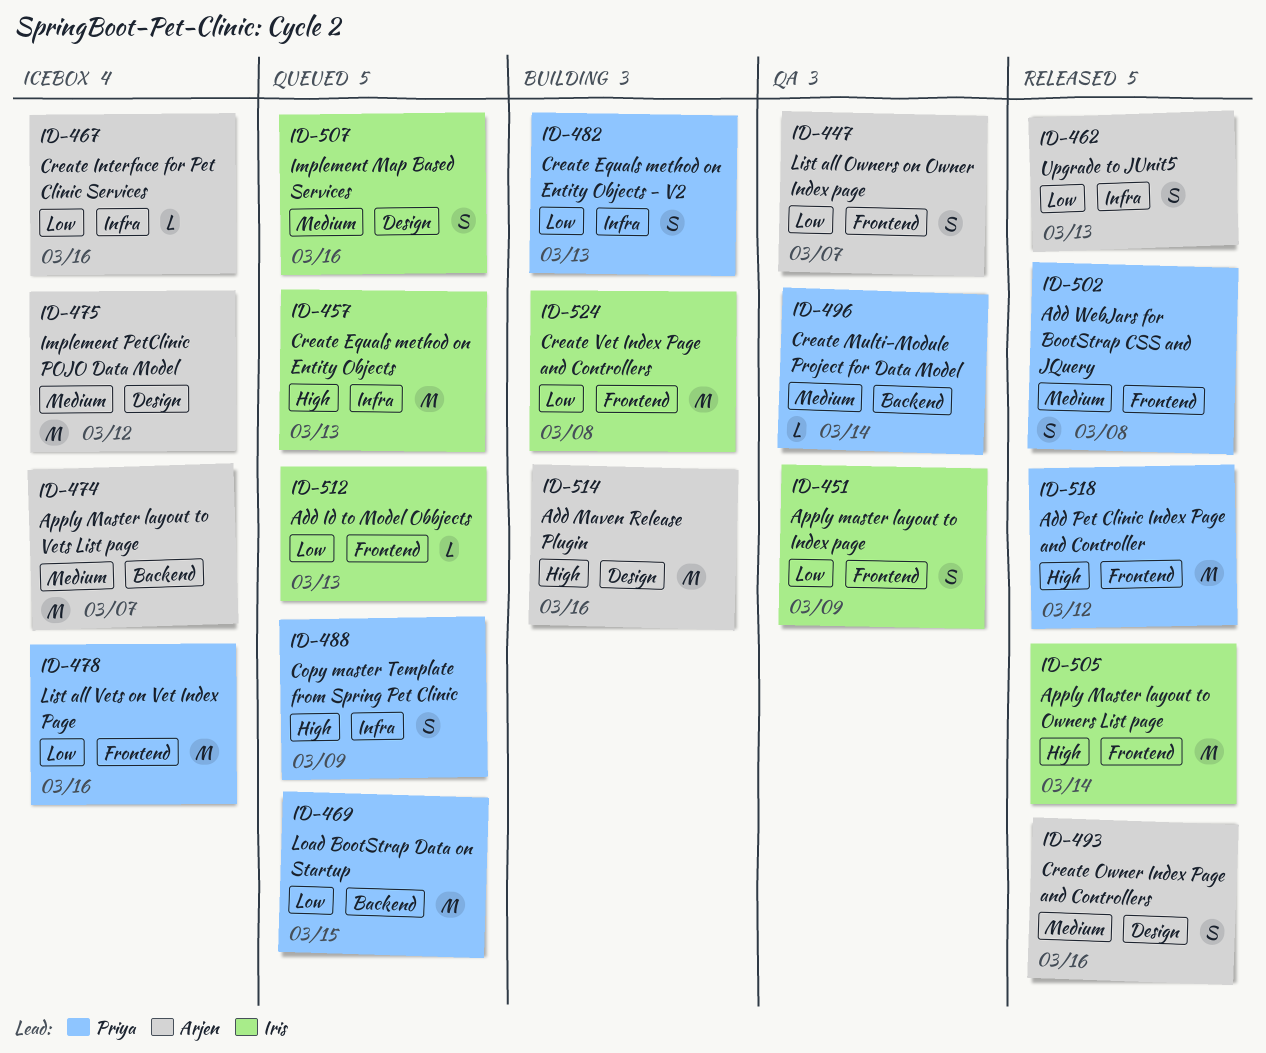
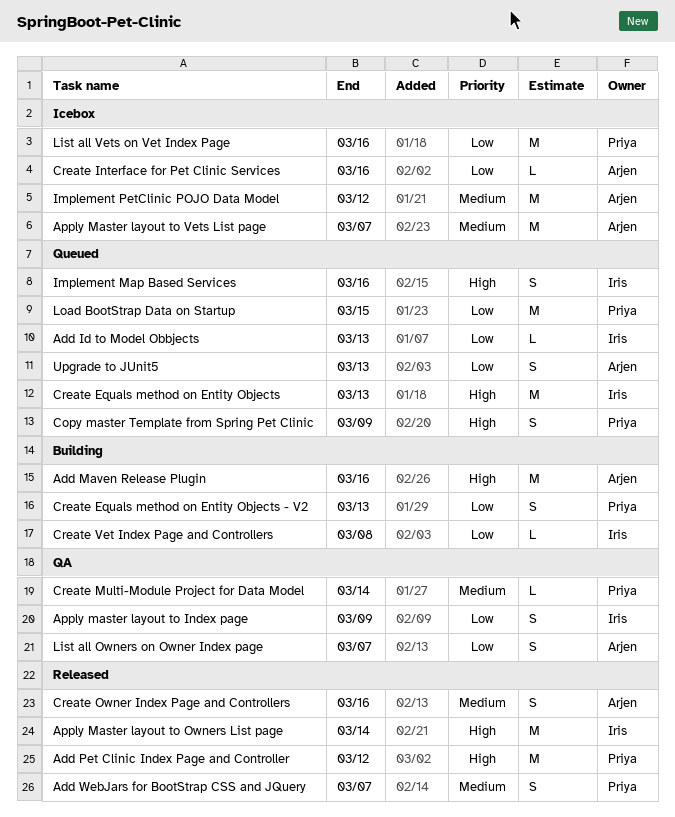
Add WebJars for BootStrap CSS and JQuery, due: Mar 8 -> Mar 7
Create Vet Index Page and Controllers, estimate: M -> L
Implement Map Based Services, priority: Medium -> High
Upgrade to JUnit5, status: Released -> Queued

